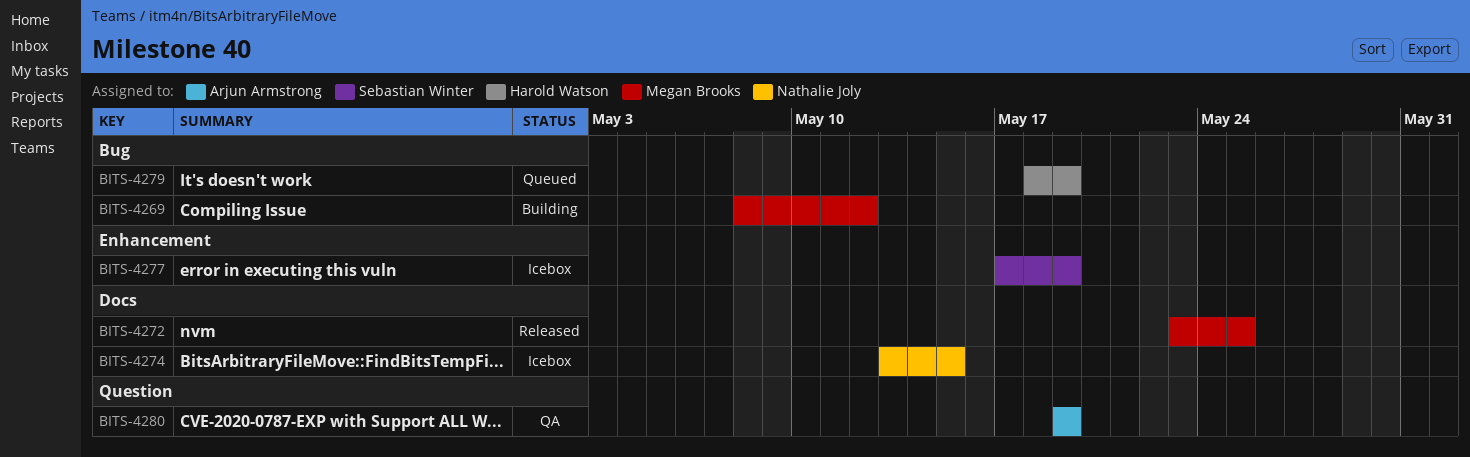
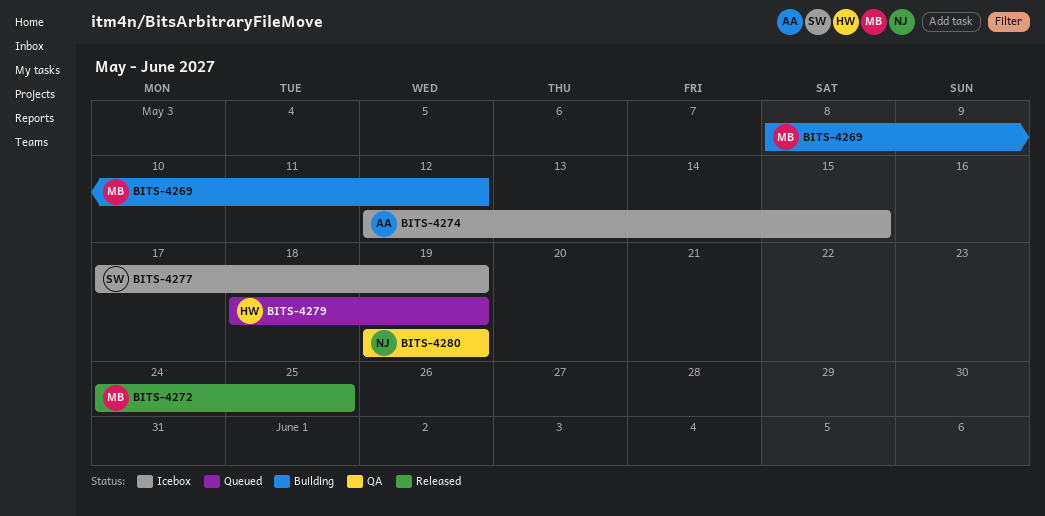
BITS-4272, start: May 23 -> May 24
BITS-4274, owner: Nathalie Joly -> Arjun Armstrong
BITS-4274, start: May 13 -> May 12
BITS-4280, owner: Arjun Armstrong -> Nathalie Joly

